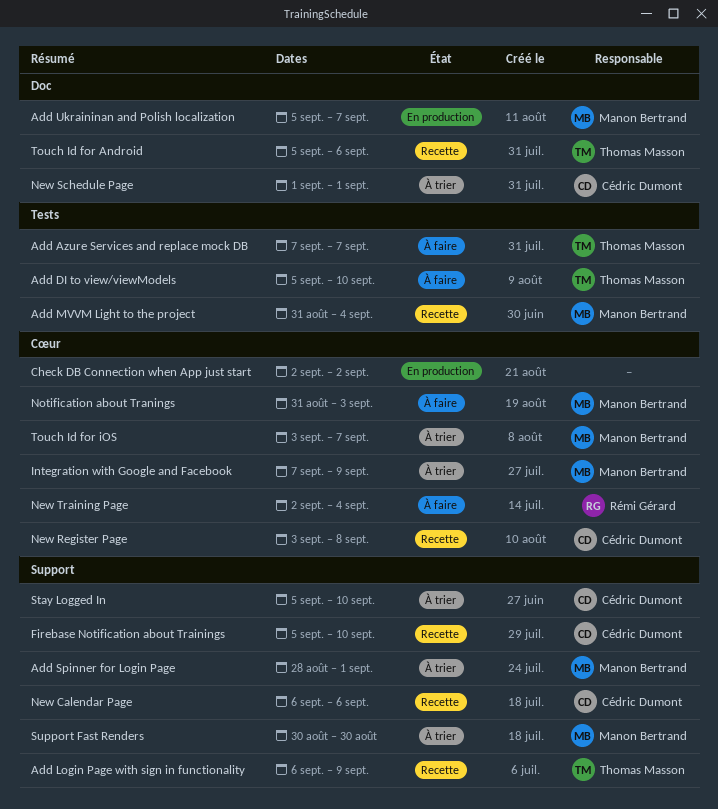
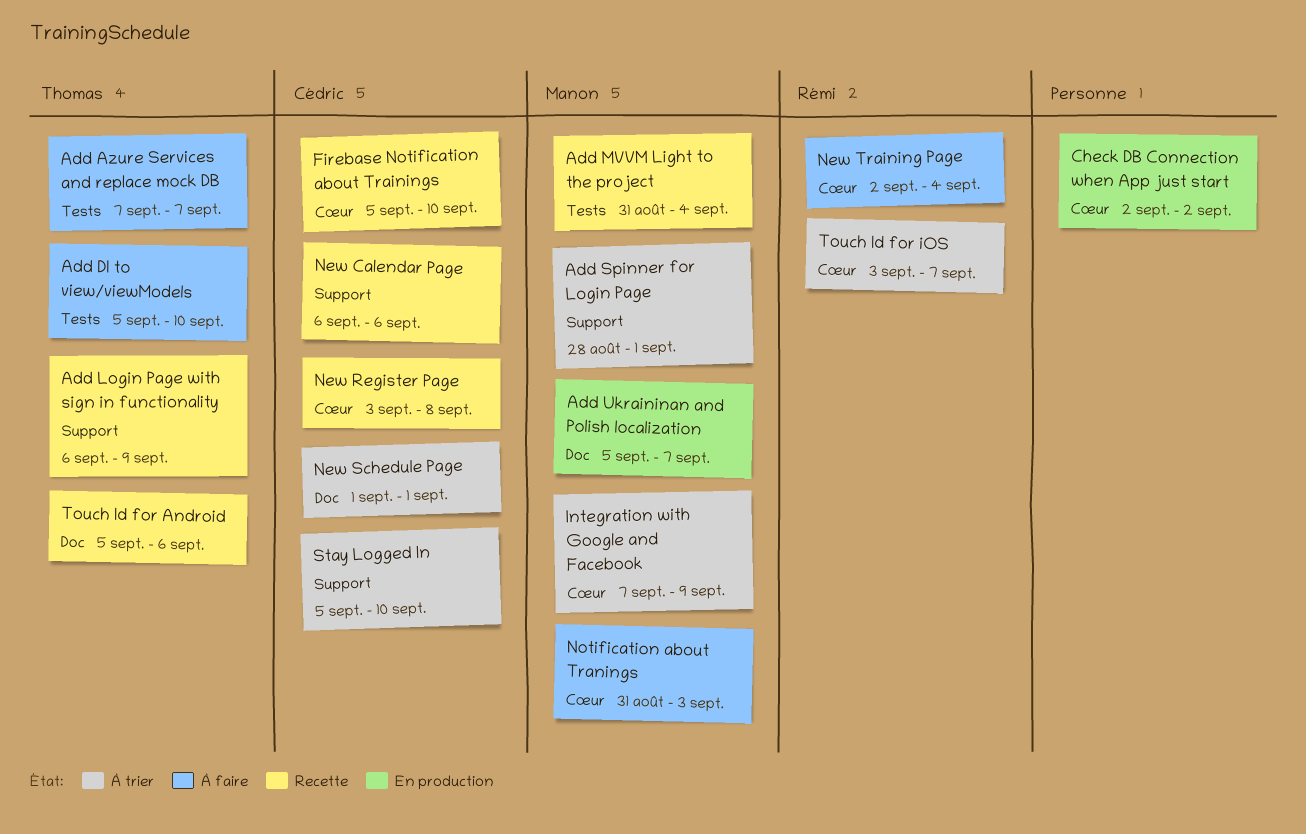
Firebase Notification about Trainings, label: Support -> Cœur
Support Fast Renders: present -> none
Touch Id for iOS, owner: Manon Bertrand -> Rémi Gérard

